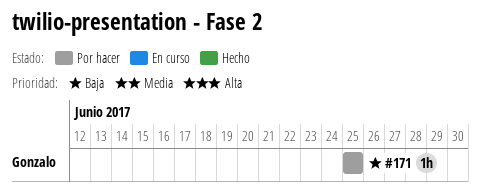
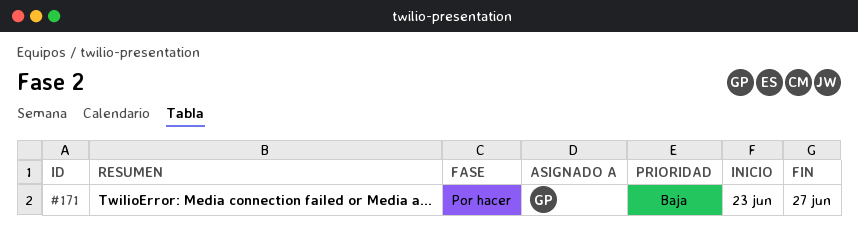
#171, start: Jun 25 -> Jun 23
#171, due: Jun 25 -> Jun 27

